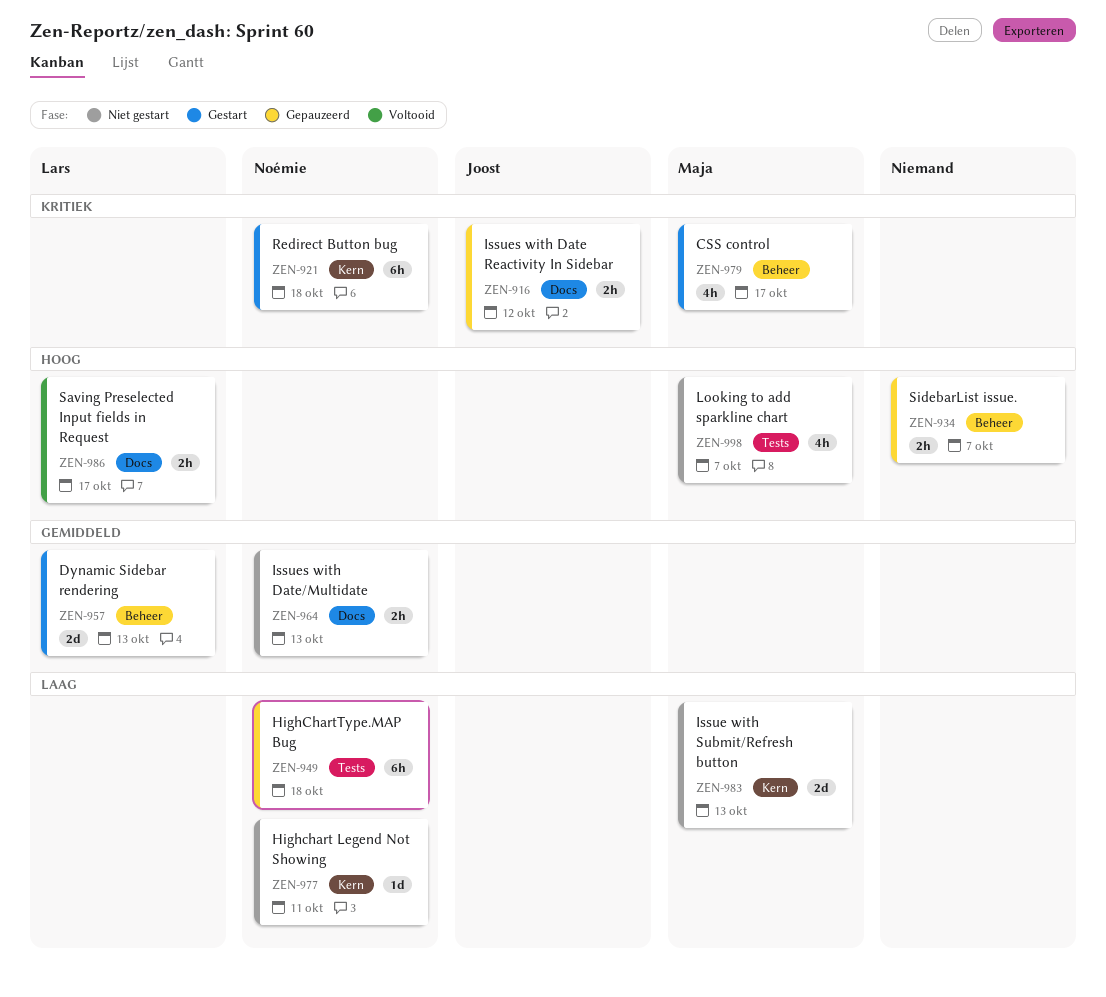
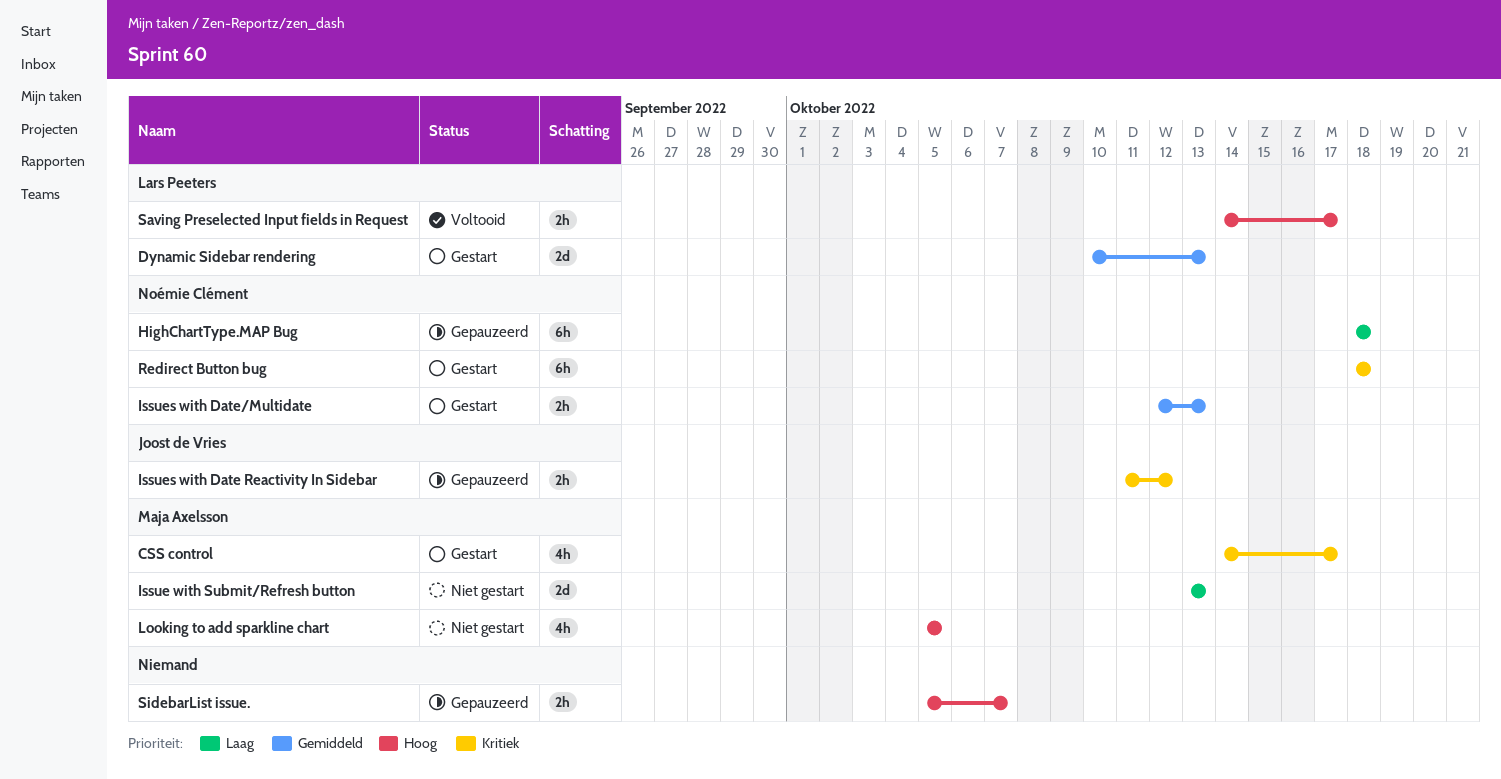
Highchart Legend Not Showing: present -> none
Issues with Date/Multidate, status: Niet gestart -> Gestart
Looking to add sparkline chart, due: Oct 7 -> Oct 5

